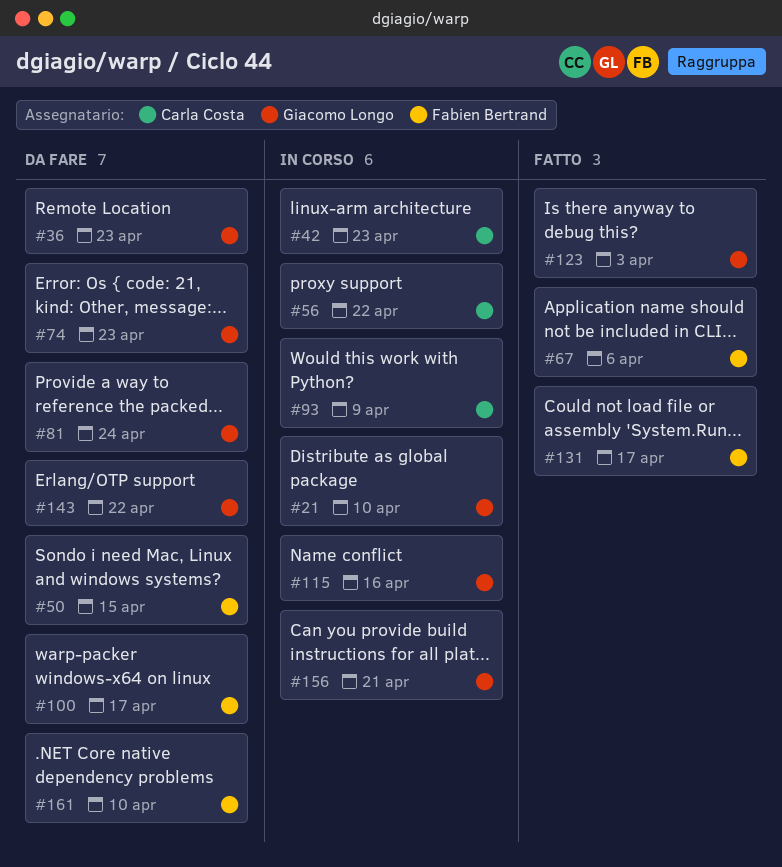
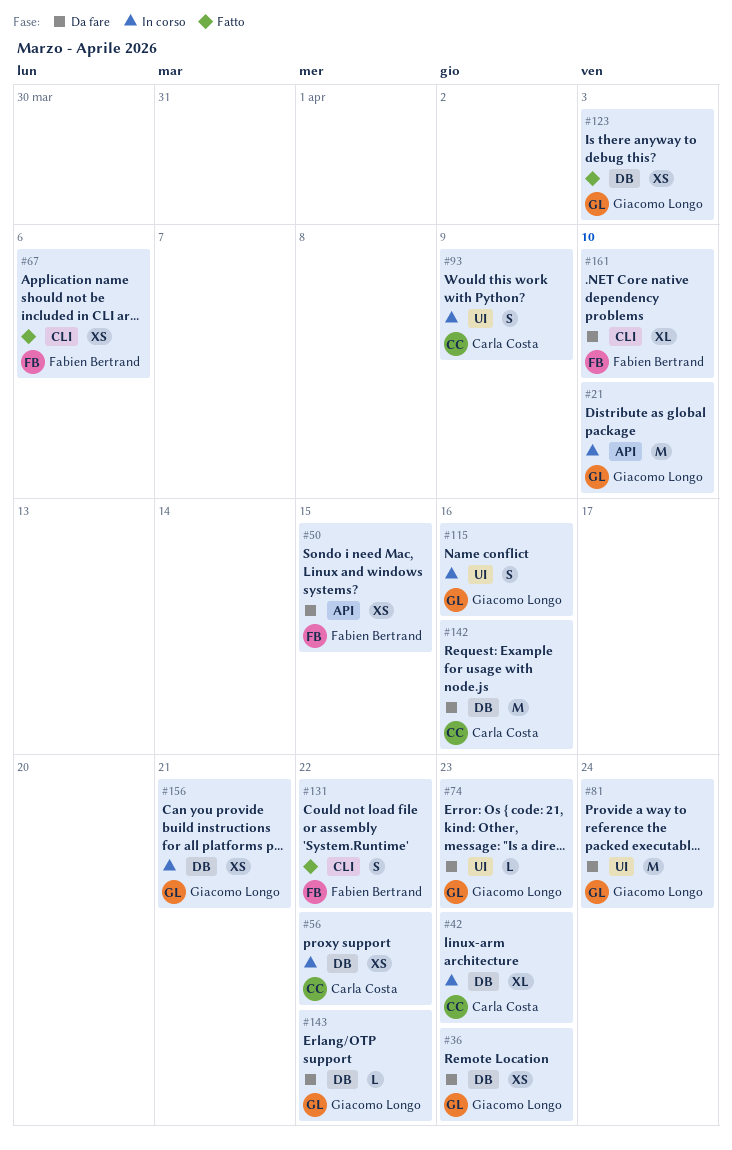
#100: present -> none
#131, due: Apr 17 -> Apr 22
#142: none -> present

